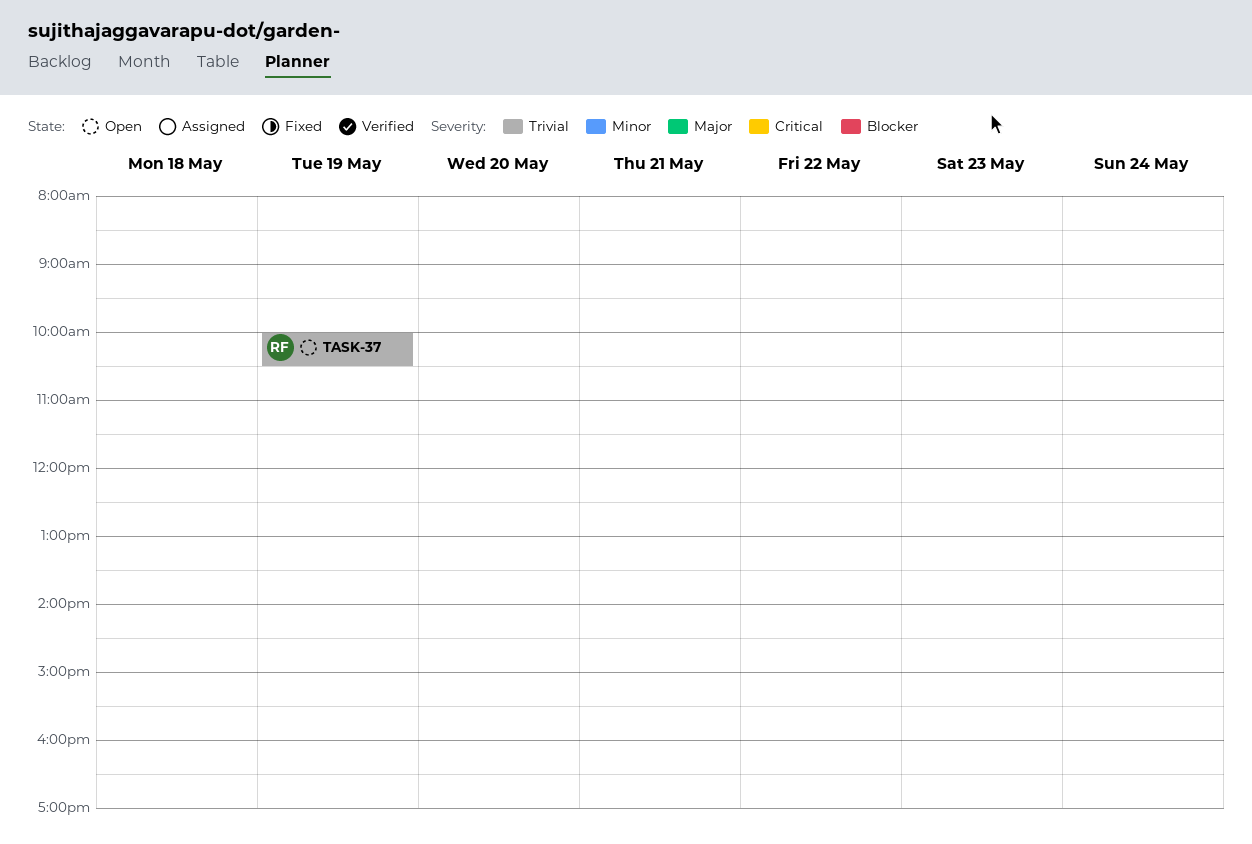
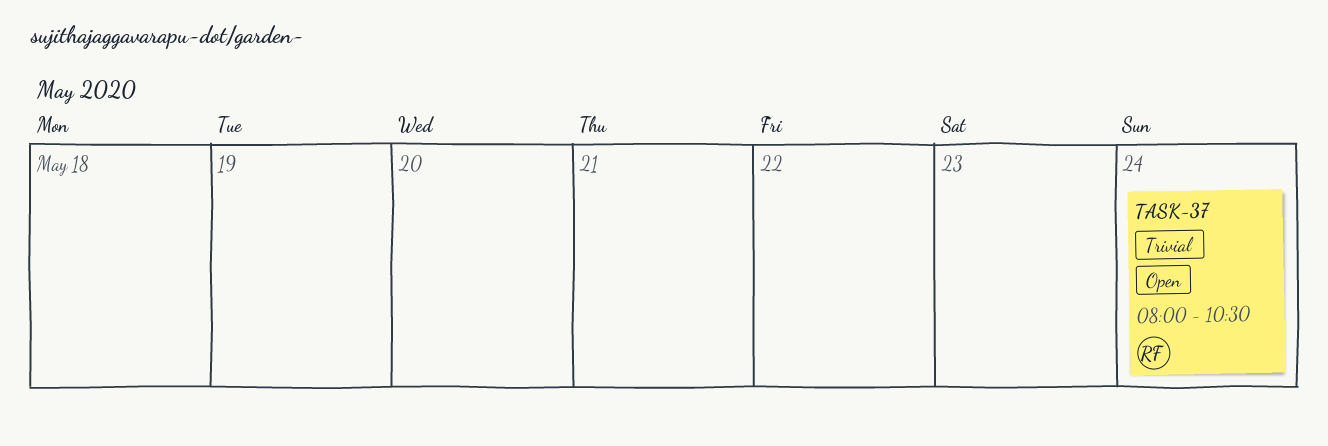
TASK-37, day: May 19 -> May 24
TASK-37, begins: 10:00 -> 08:00

